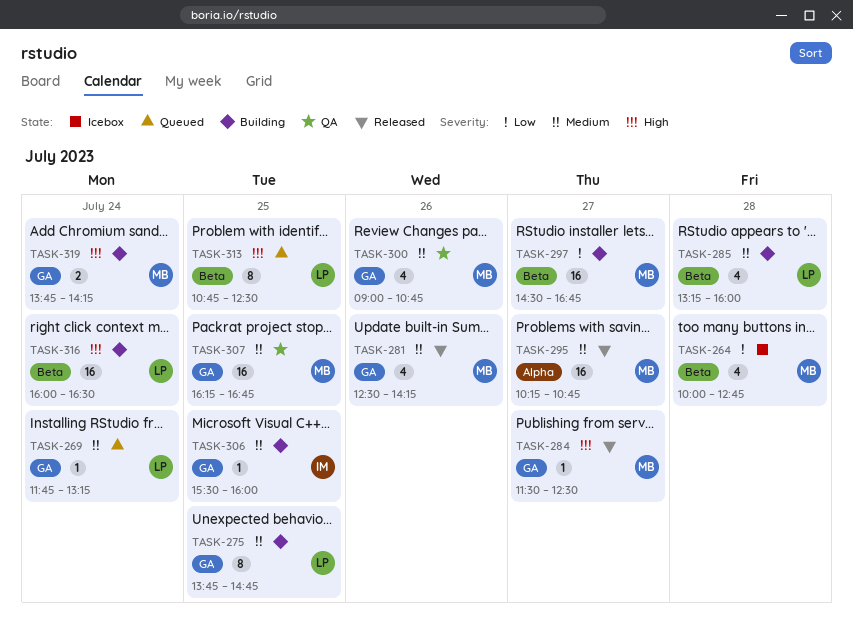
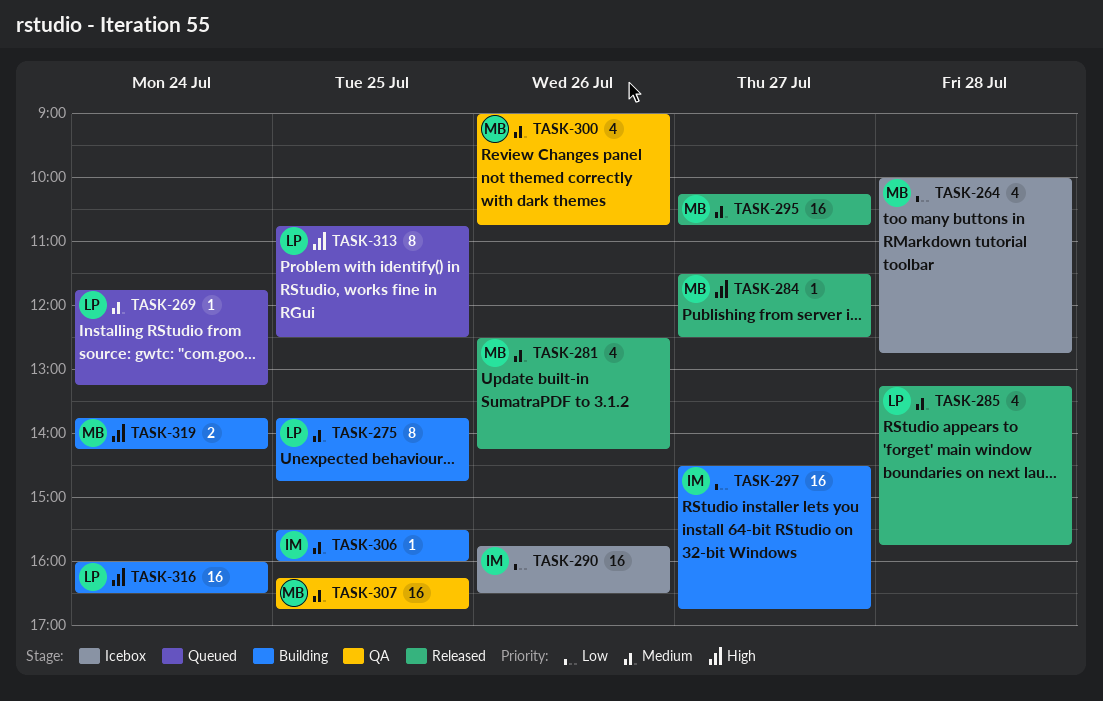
TASK-285, status: Building -> Released
TASK-285, ends: 16:00 -> 15:45
TASK-290: none -> present
TASK-297, owner: MB -> IM

